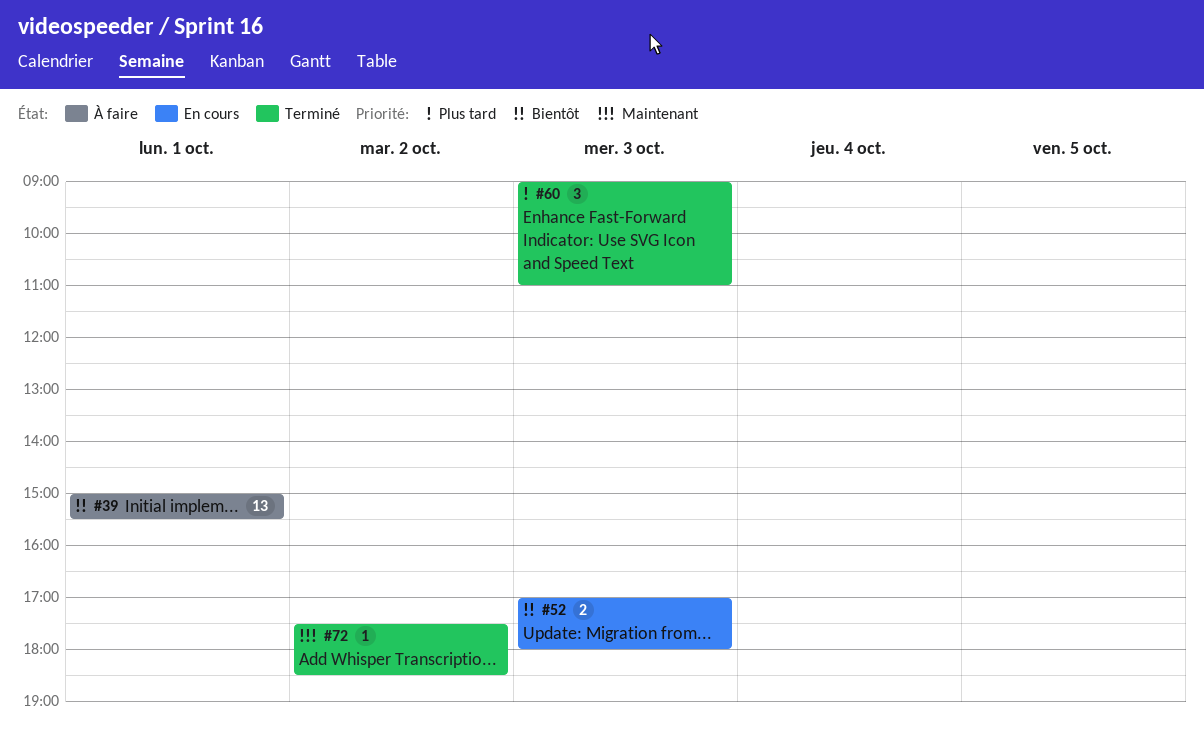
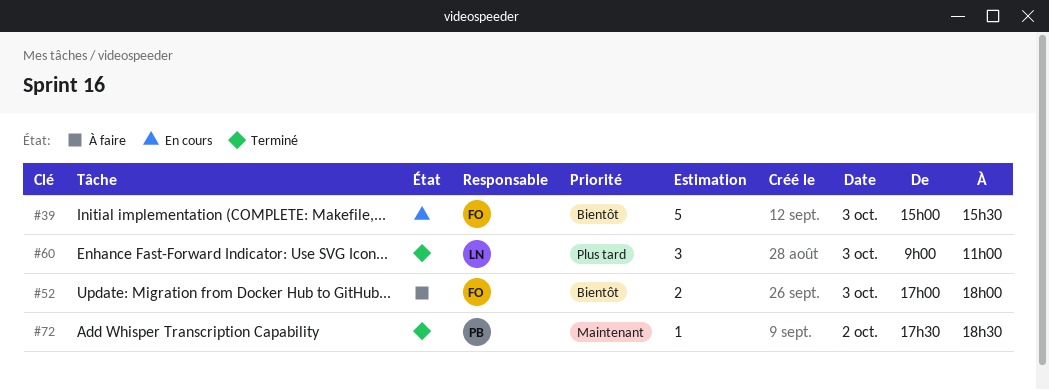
#39, status: À faire -> En cours
#39, estimate: 13 -> 5
#39, day: Oct 1 -> Oct 3
#52, status: En cours -> À faire

